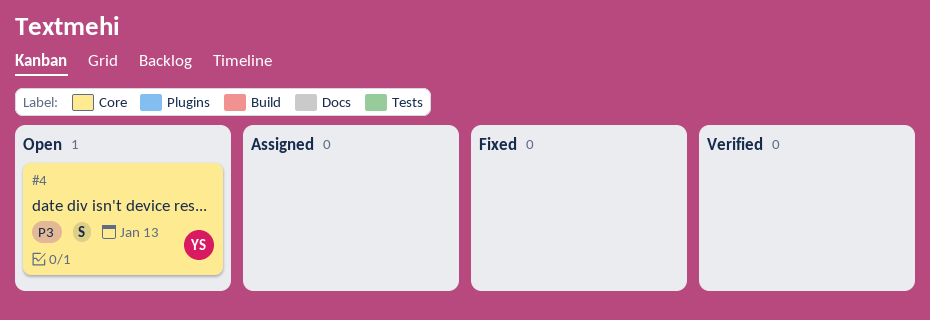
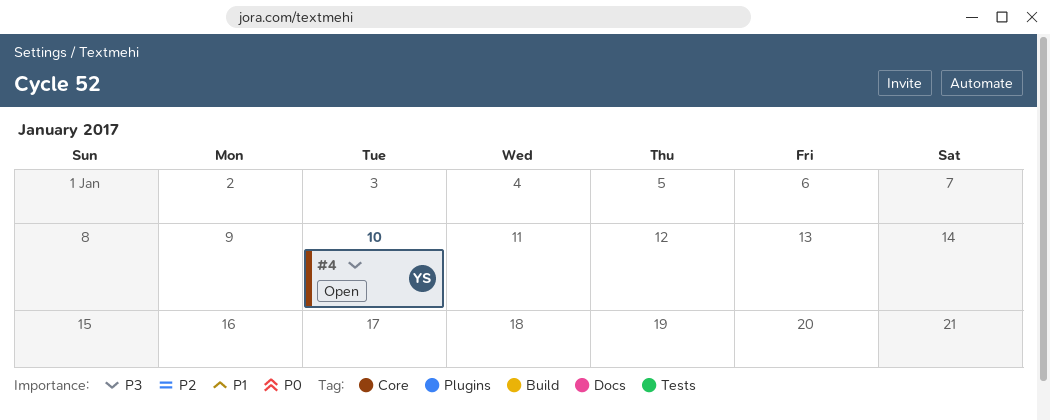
#4, due: Jan 13 -> Jan 10

